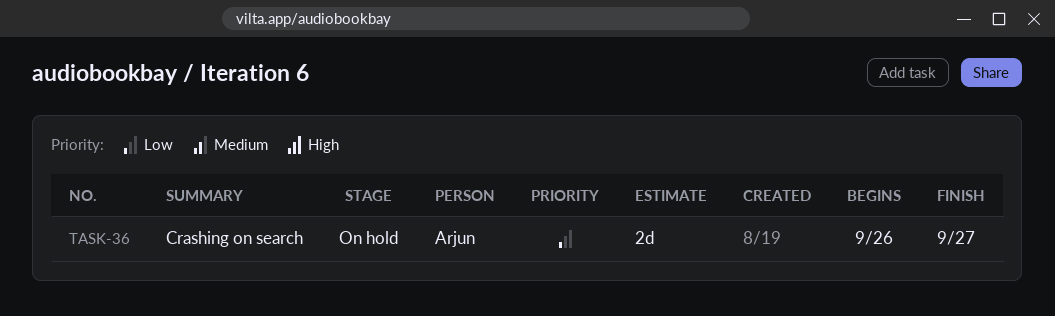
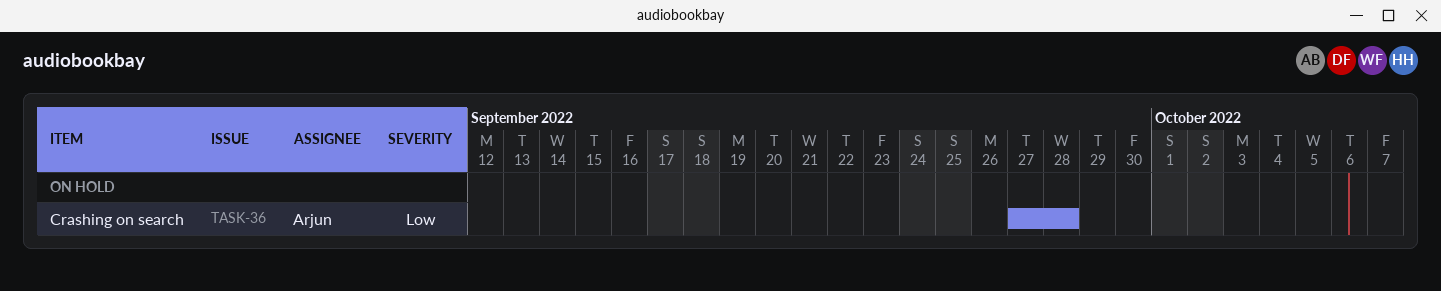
TASK-36, start: Sep 26 -> Sep 27
TASK-36, due: Sep 27 -> Sep 28

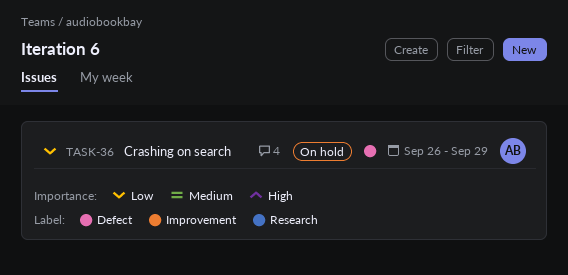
TASK-36, start: Sep 27 -> Sep 26
TASK-36, due: Sep 28 -> Sep 29

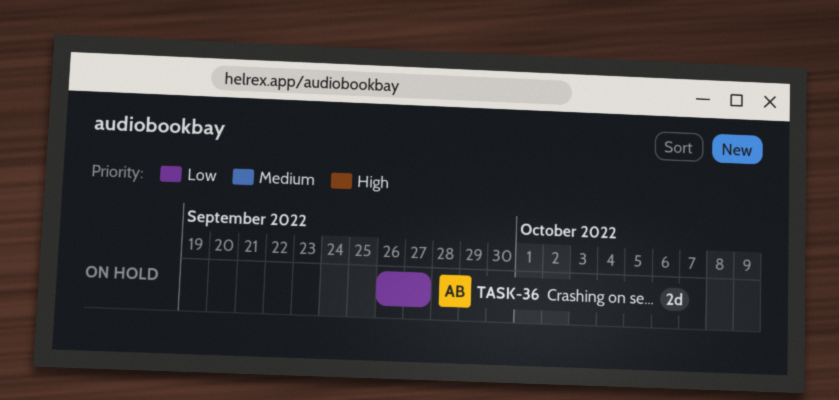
TASK-36, due: Sep 29 -> Sep 27

